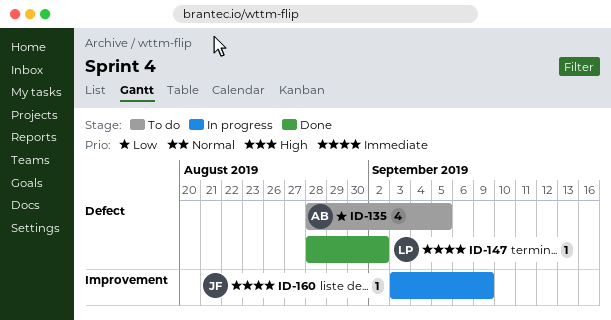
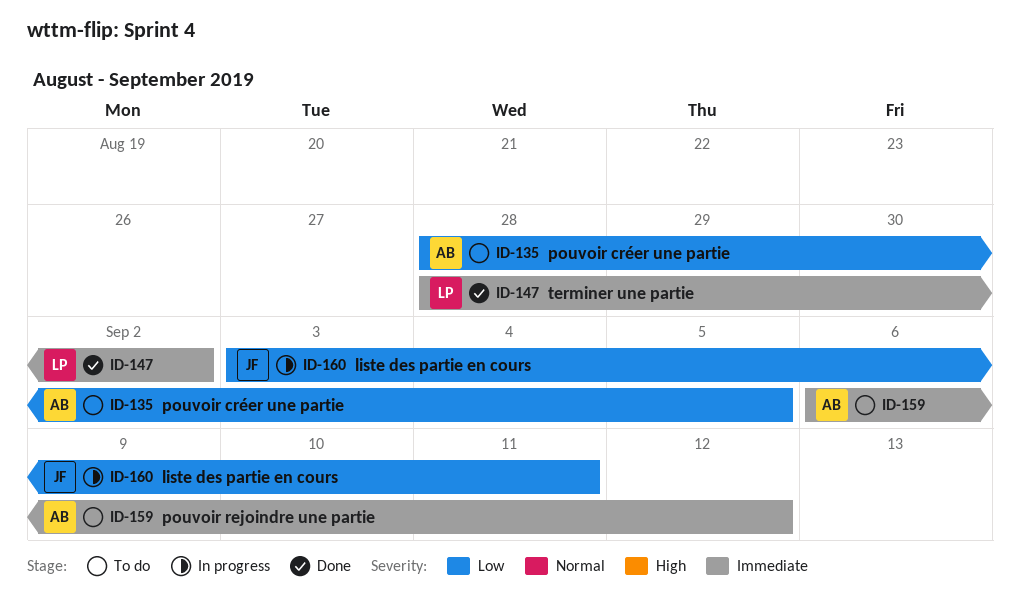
ID-159: none -> present
ID-160, priority: Immediate -> Low
ID-160, due: Sep 9 -> Sep 11

